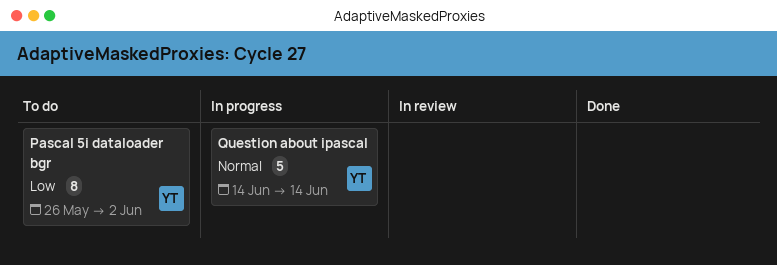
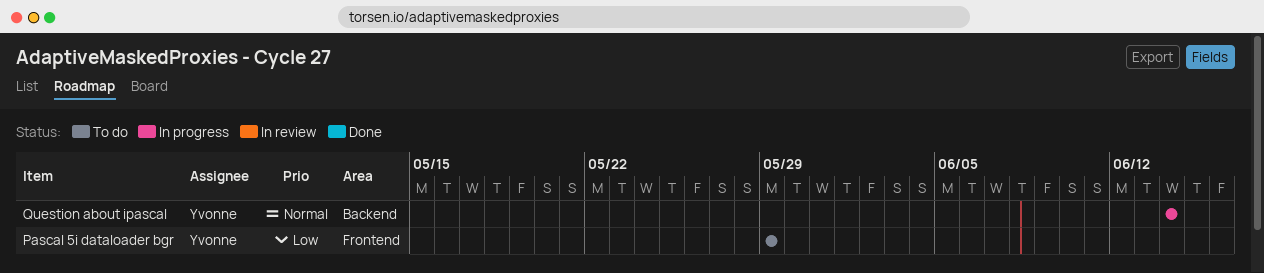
Pascal 5i dataloader bgr, start: May 26 -> May 29
Pascal 5i dataloader bgr, due: Jun 2 -> May 29

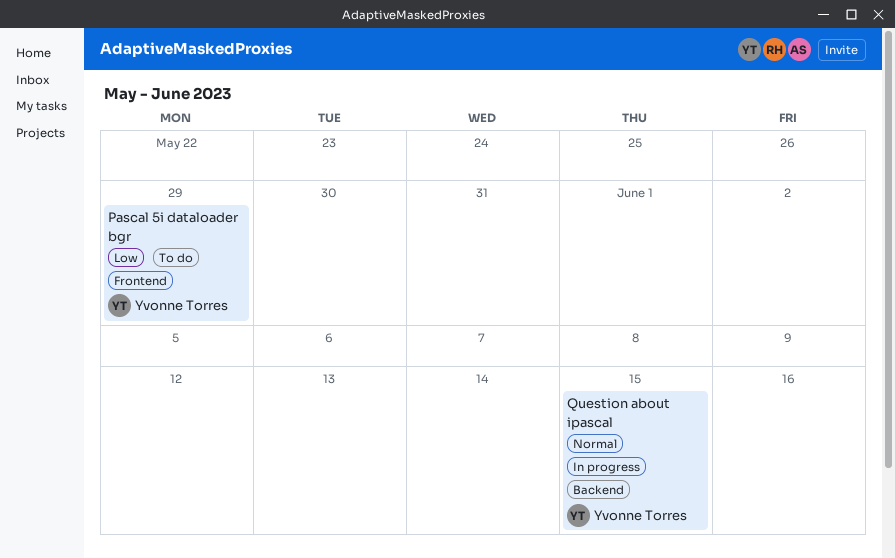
Question about ipascal, due: Jun 14 -> Jun 15

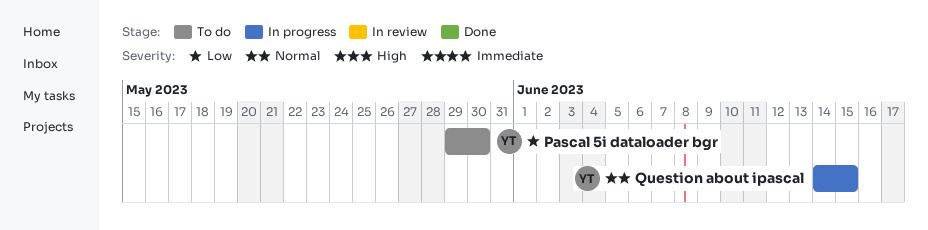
Pascal 5i dataloader bgr, due: May 29 -> May 30

